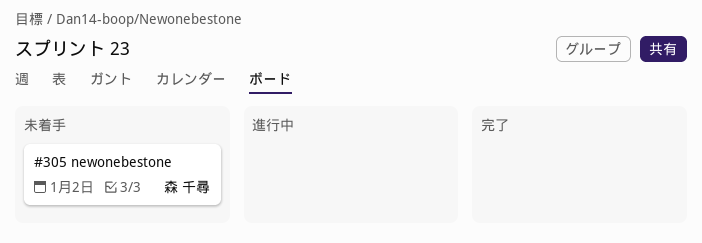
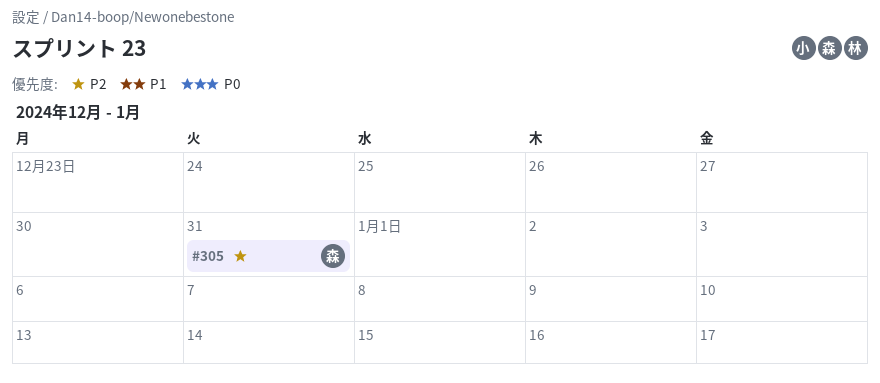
#305, due: Jan 2 -> Dec 31

